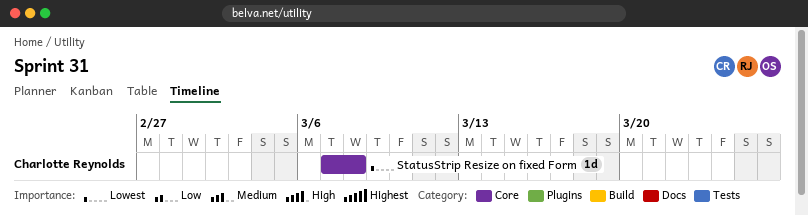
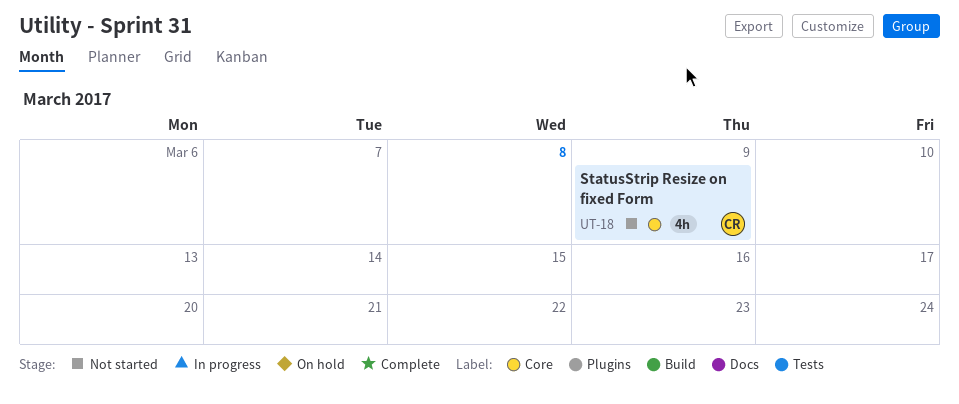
StatusStrip Resize on fixed Form, estimate: 1d -> 4h
StatusStrip Resize on fixed Form, due: Mar 8 -> Mar 9

